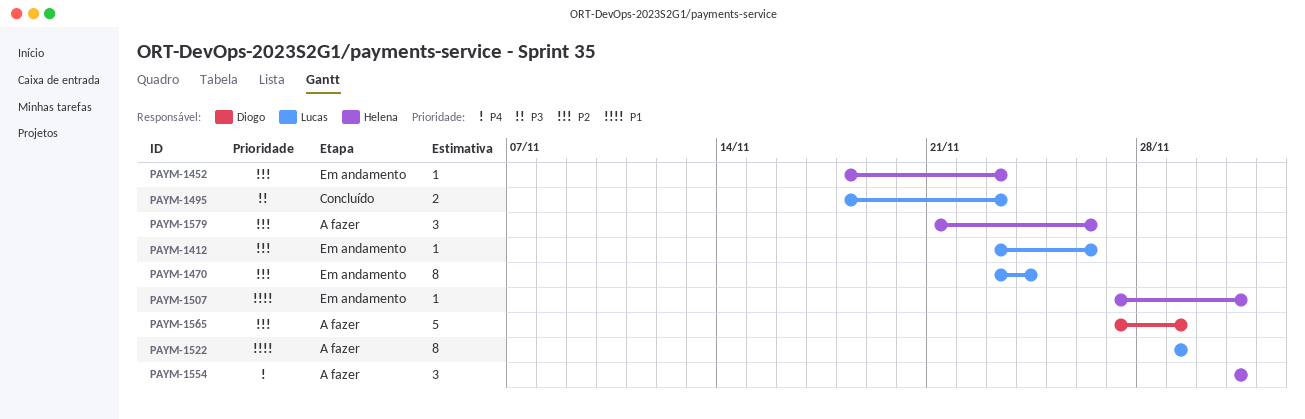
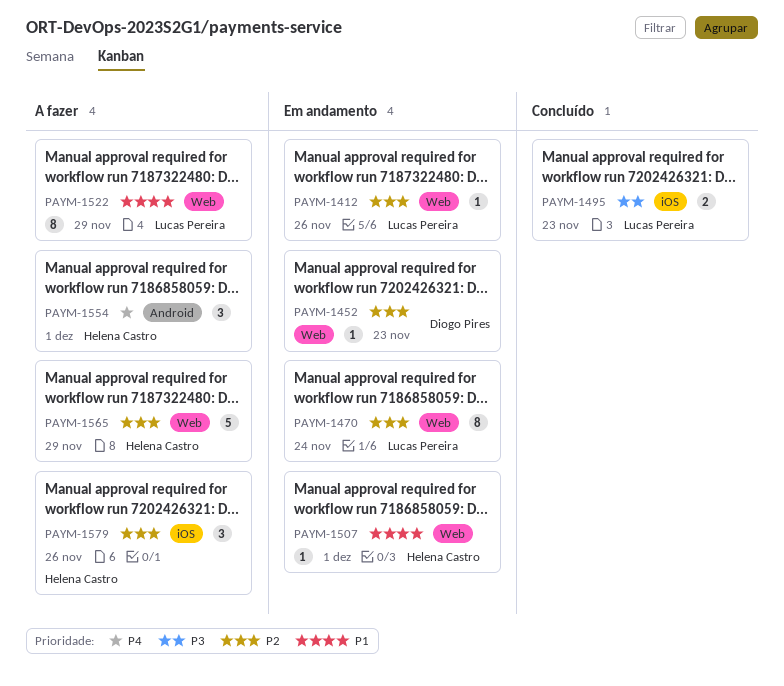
PAYM-1452, owner: Helena Castro -> Diogo Pires
PAYM-1565, owner: Diogo Pires -> Helena Castro

